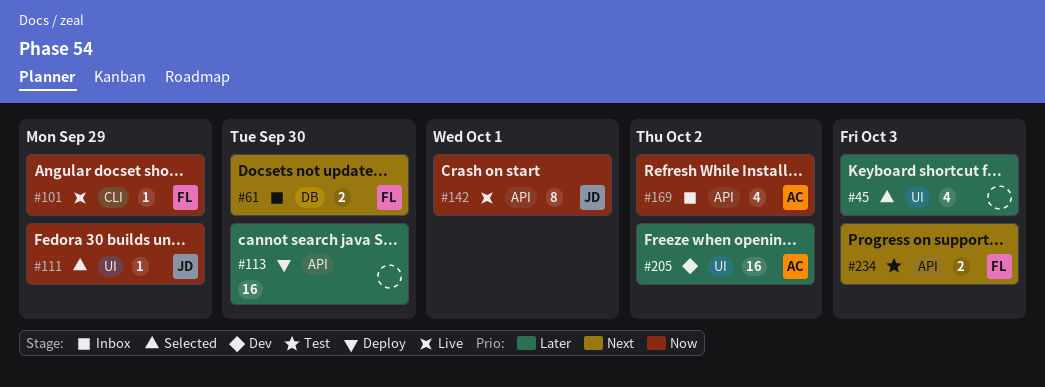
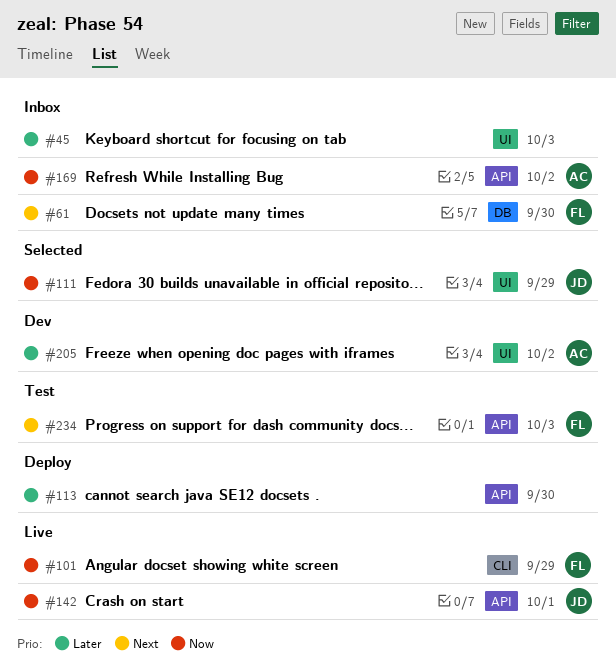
#45, status: Selected -> Inbox

